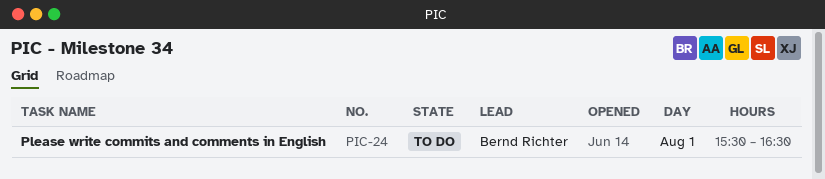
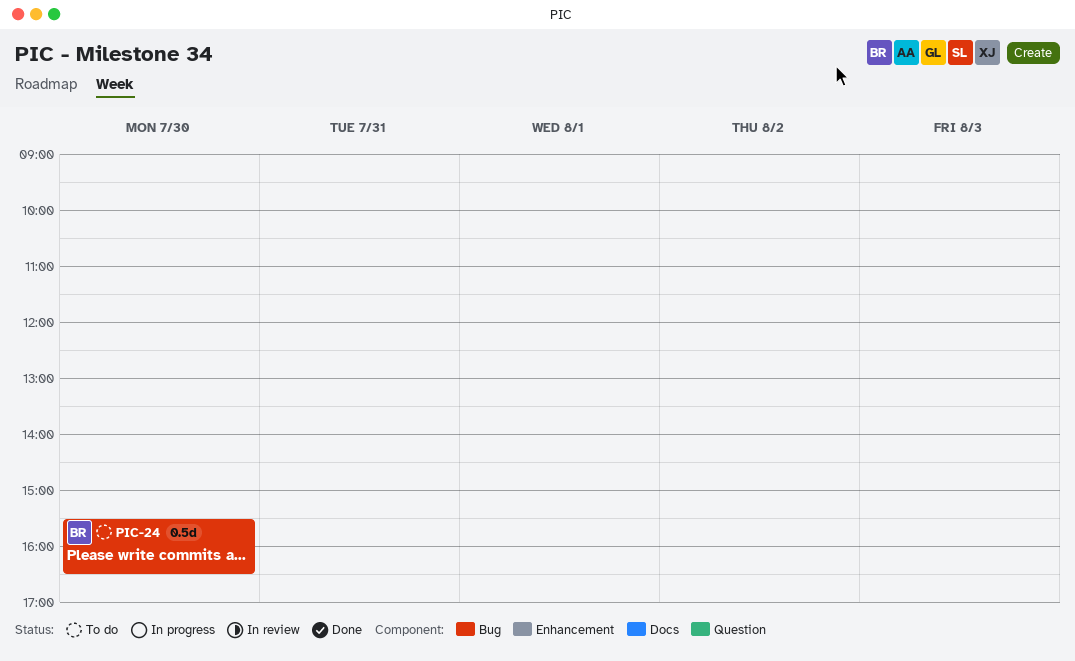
PIC-24, day: Aug 1 -> Jul 30

